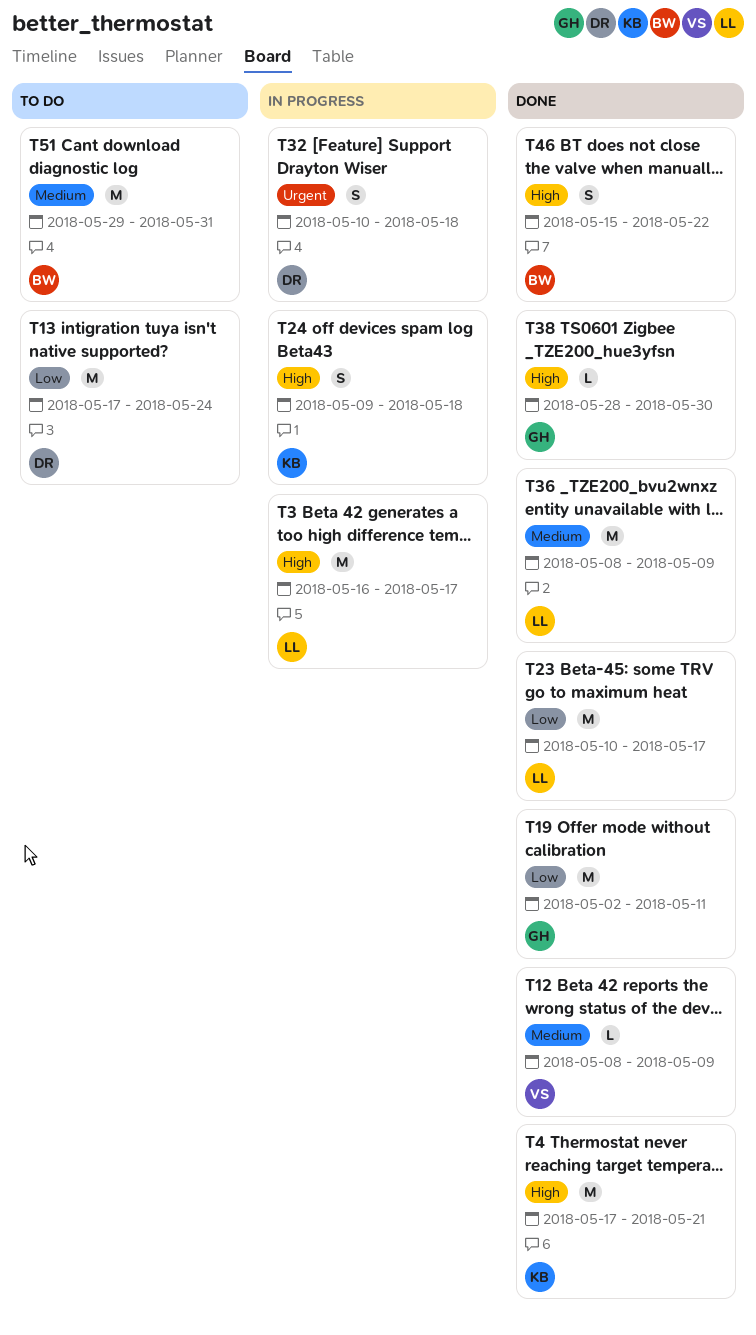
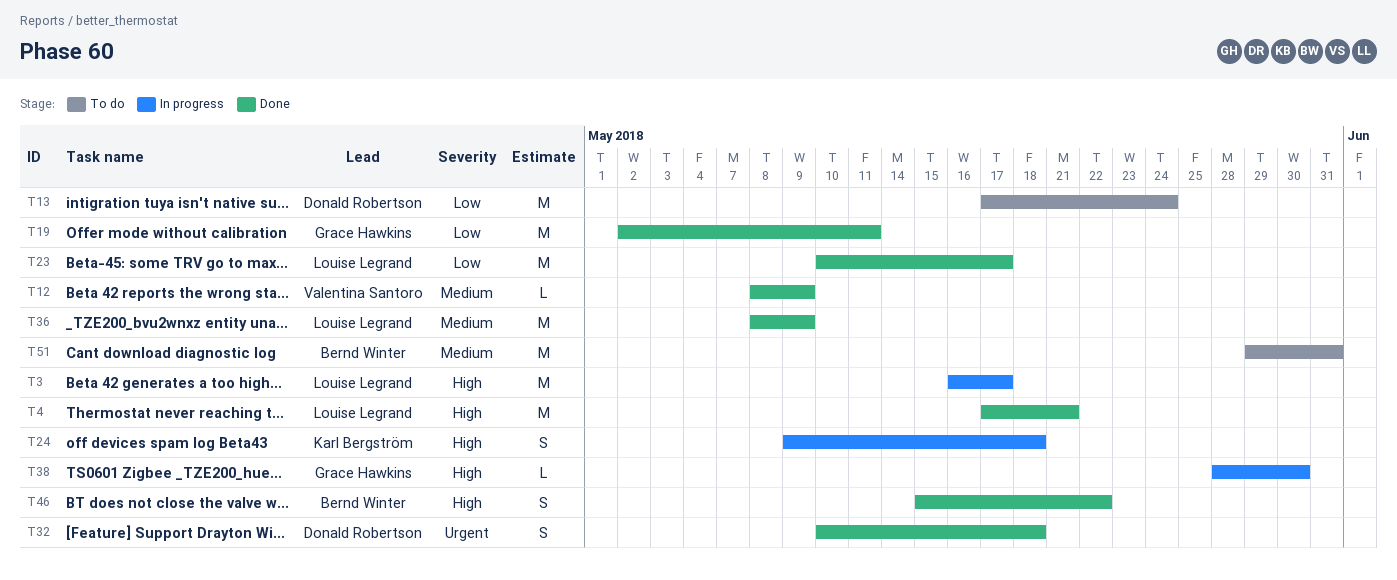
T4, owner: Karl Bergström -> Louise Legrand
T32, status: In progress -> Done
T38, status: Done -> In progress

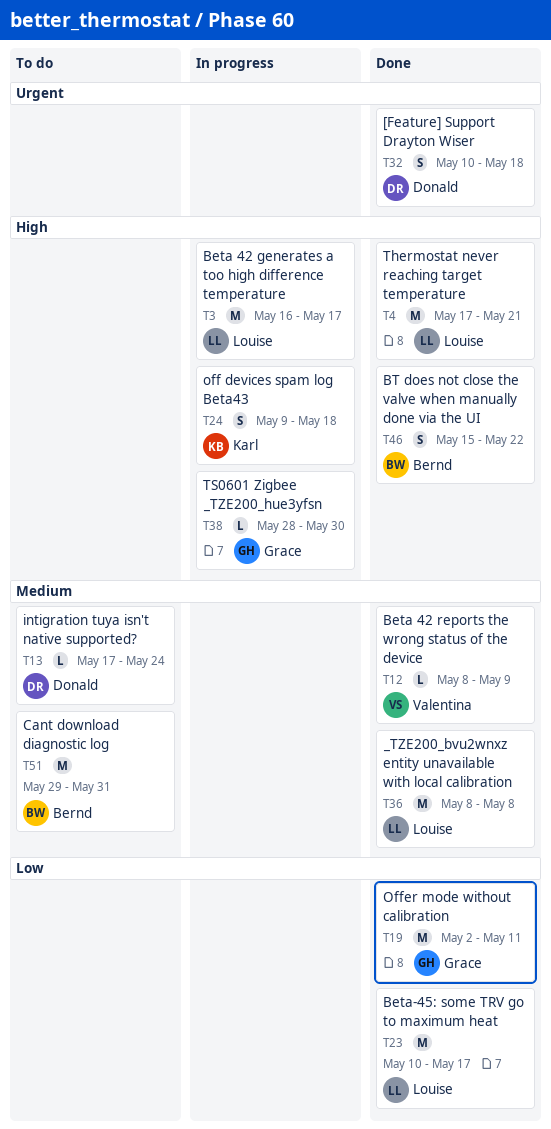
T13, priority: Low -> Medium
T13, estimate: M -> L
T36, due: May 9 -> May 8

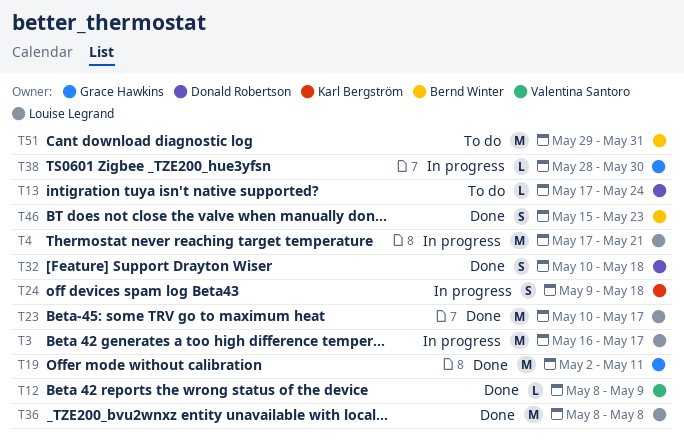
T4, status: Done -> In progress
T46, due: May 22 -> May 23

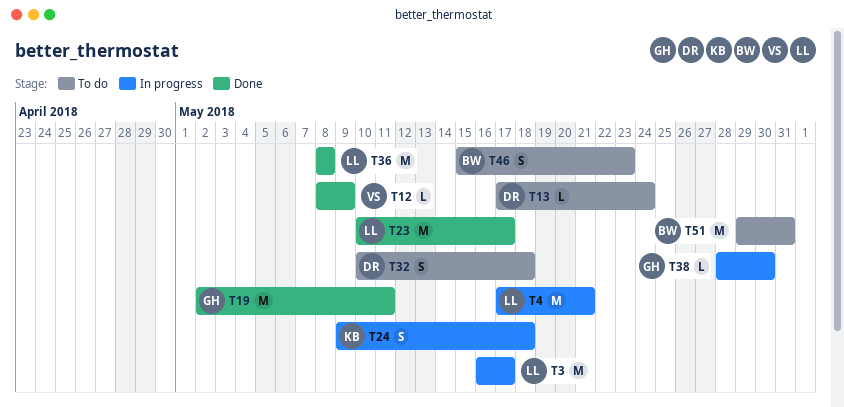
T32, status: Done -> To do
T46, status: Done -> To do

